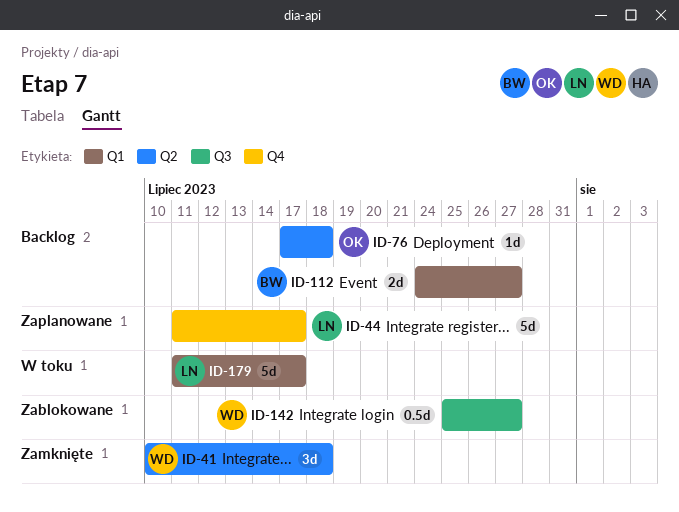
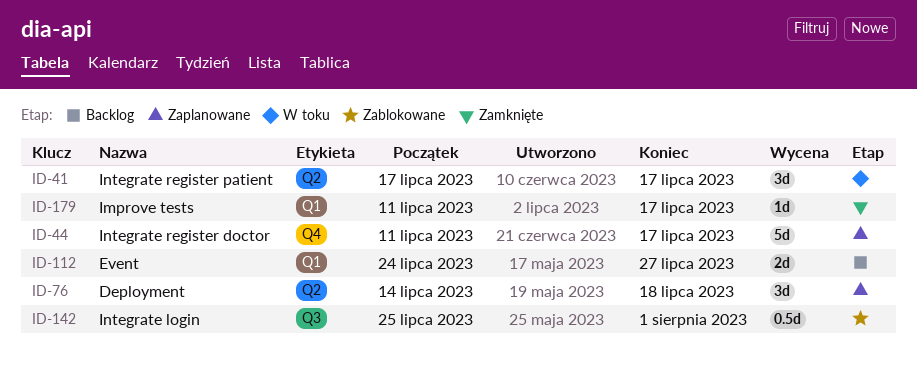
ID-41, status: Zamknięte -> W toku
ID-41, start: Jul 10 -> Jul 17
ID-41, due: Jul 18 -> Jul 17
ID-76, status: Backlog -> Zaplanowane
ID-76, estimate: 1d -> 3d
ID-76, start: Jul 17 -> Jul 14
ID-142, due: Jul 27 -> Aug 1
ID-179, status: W toku -> Zamknięte
ID-179, estimate: 5d -> 1d

